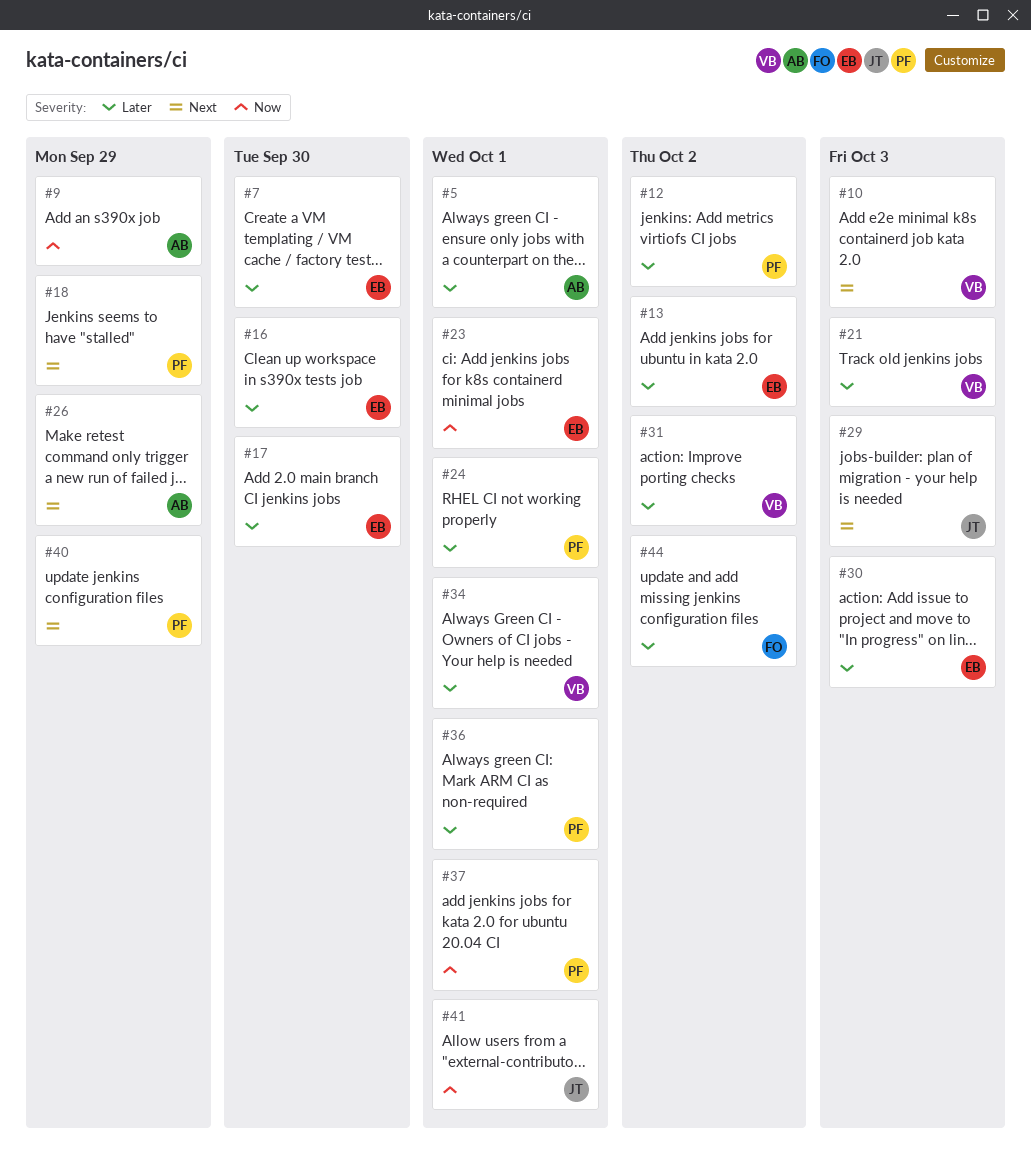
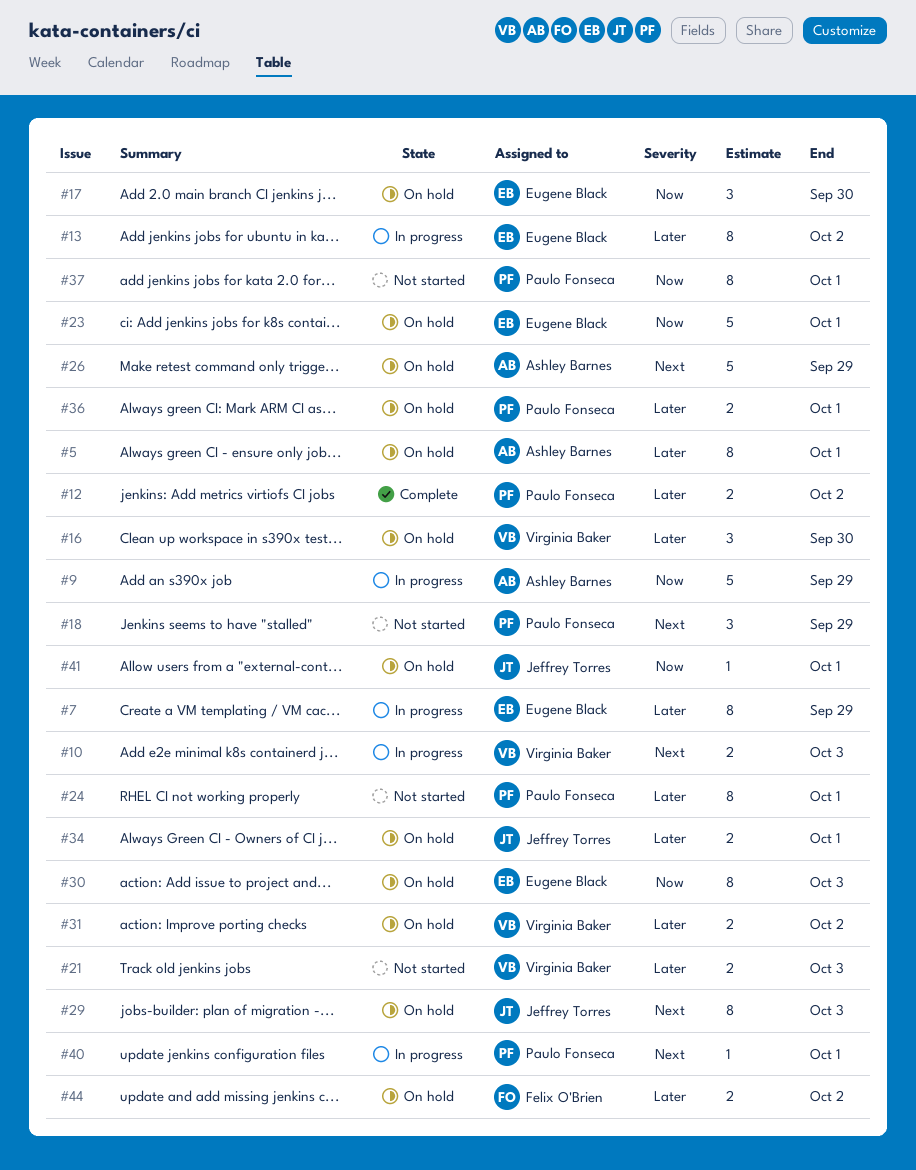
#7, due: Sep 30 -> Sep 29
#16, owner: Eugene Black -> Virginia Baker
#17, priority: Later -> Now
#30, priority: Later -> Now
#34, owner: Virginia Baker -> Jeffrey Torres
#40, due: Sep 29 -> Oct 1

